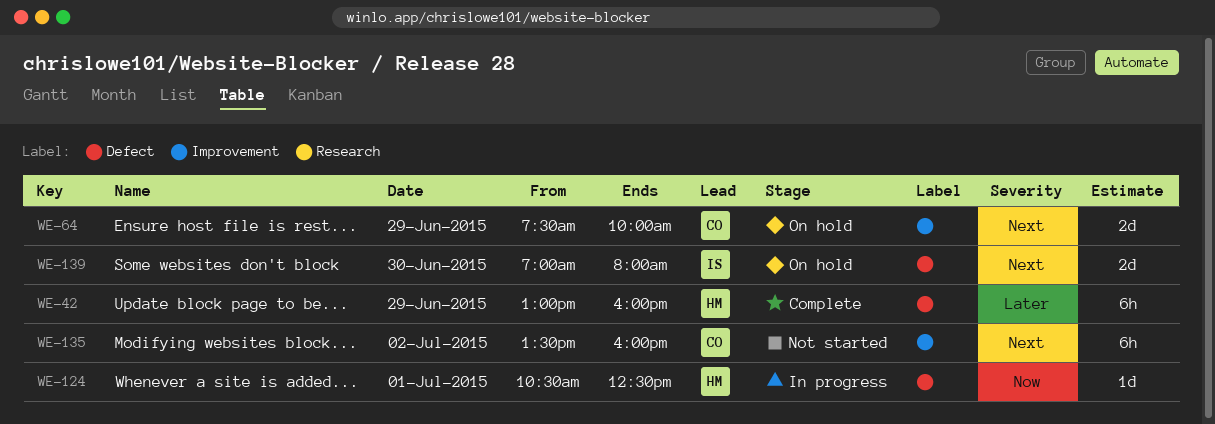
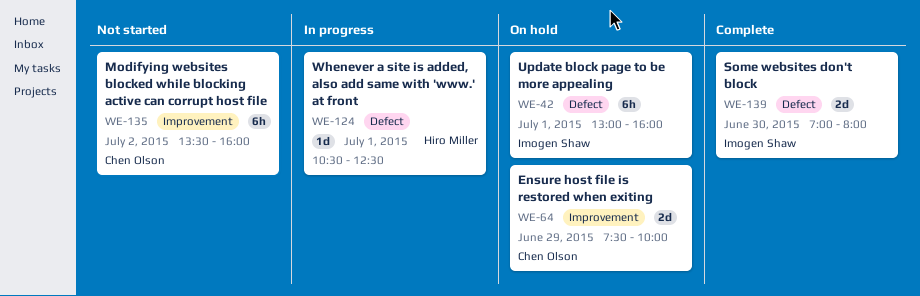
WE-42, status: Complete -> On hold
WE-42, owner: Hiro Miller -> Imogen Shaw
WE-42, day: Jun 29 -> Jul 1
WE-139, status: On hold -> Complete

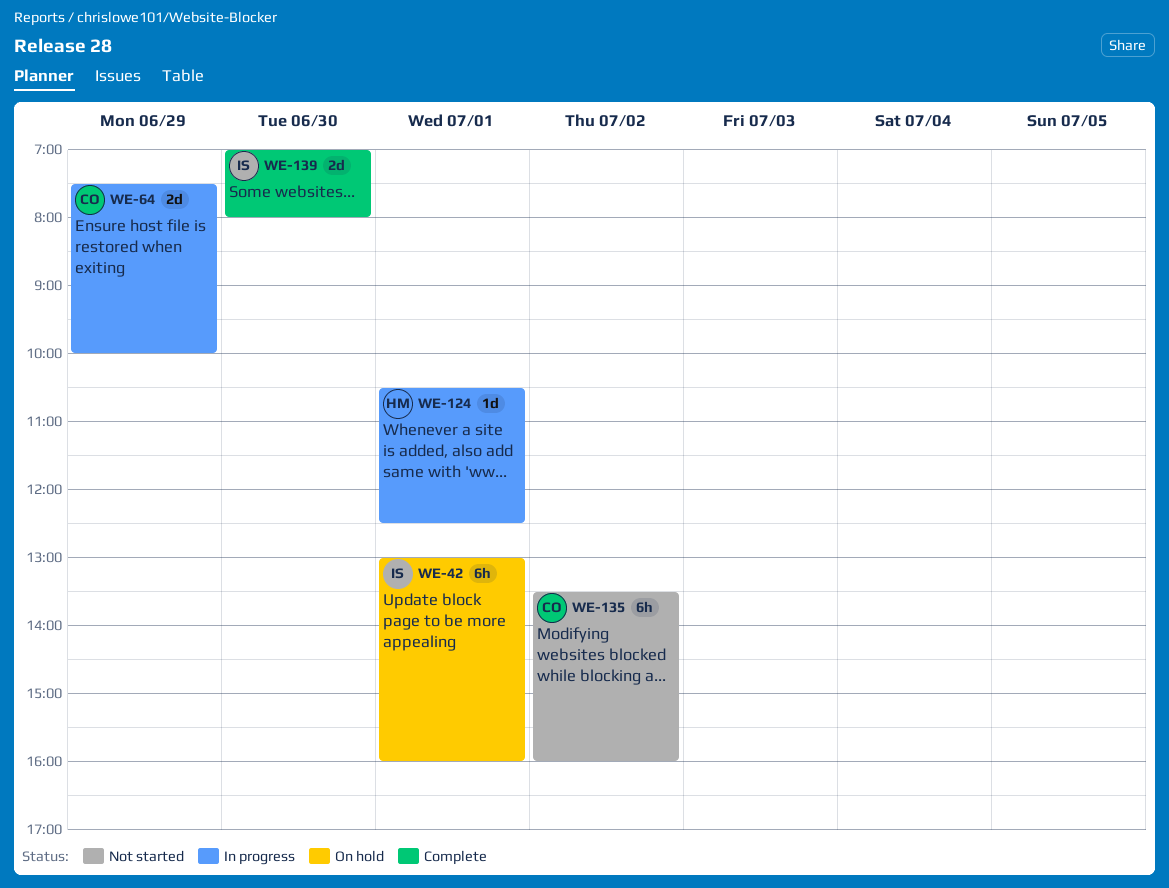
WE-64, status: On hold -> In progress

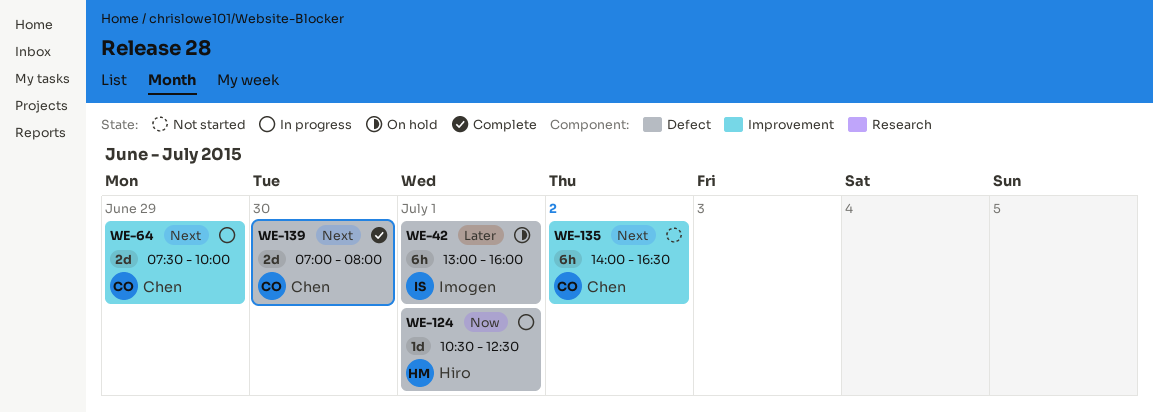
WE-135, begins: 13:30 -> 14:00
WE-135, ends: 16:00 -> 16:30
WE-139, owner: Imogen -> Chen

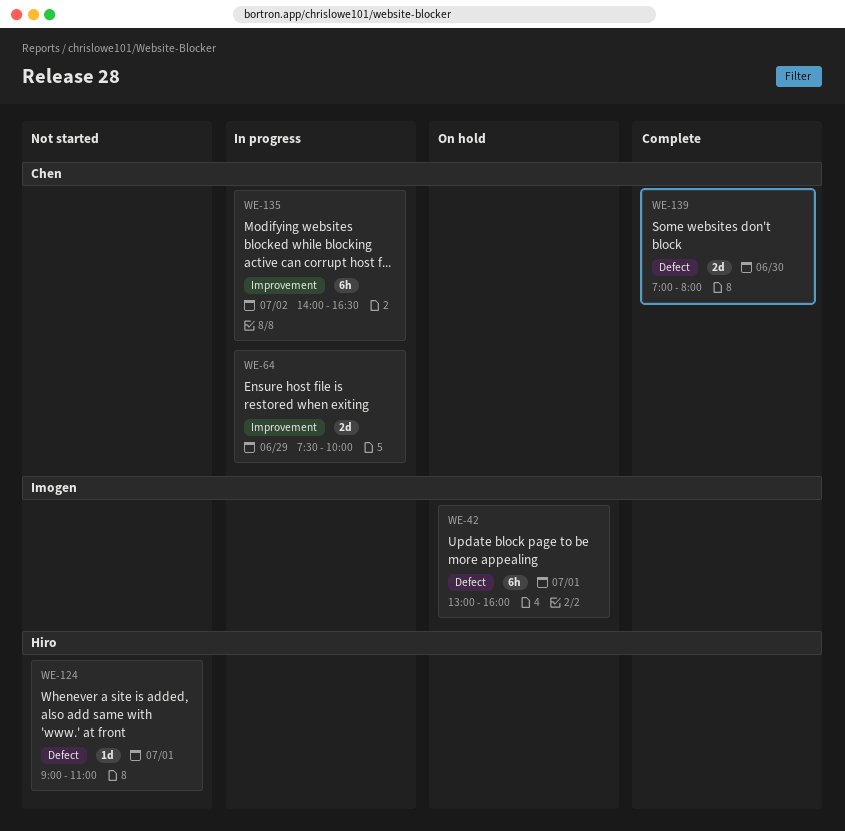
WE-124, status: In progress -> Not started
WE-124, begins: 10:30 -> 09:00
WE-124, ends: 12:30 -> 11:00
WE-135, status: Not started -> In progress

